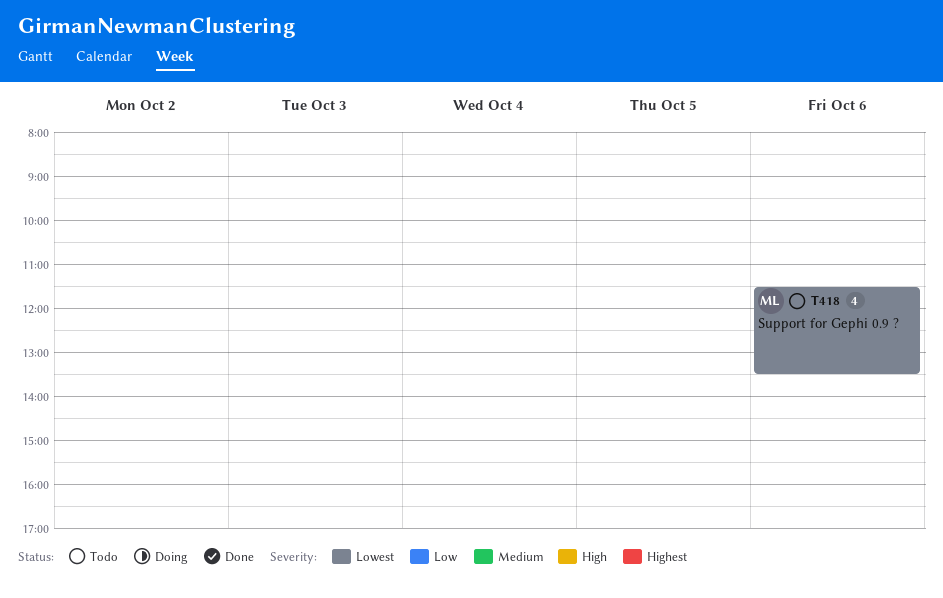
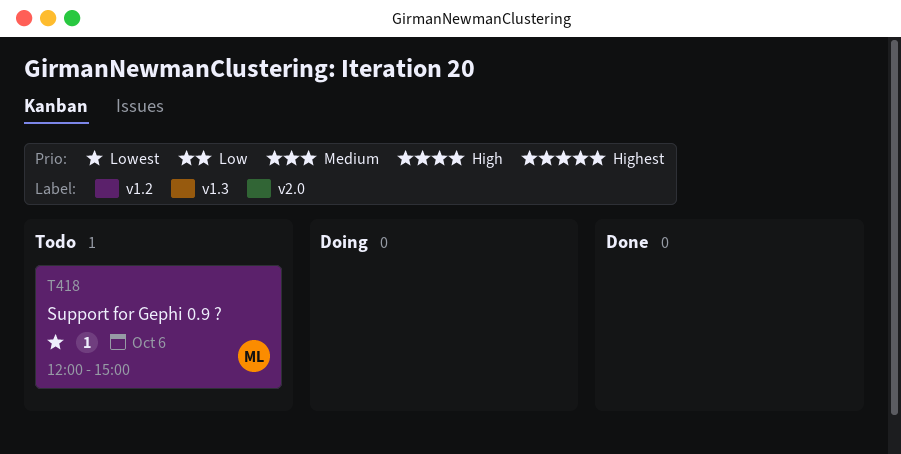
T418, estimate: 4 -> 1
T418, begins: 11:30 -> 12:00
T418, ends: 13:30 -> 15:00

